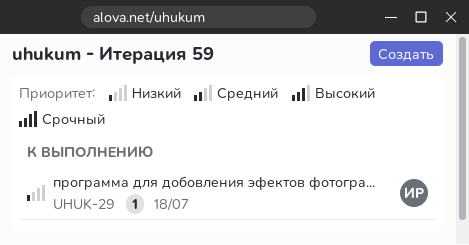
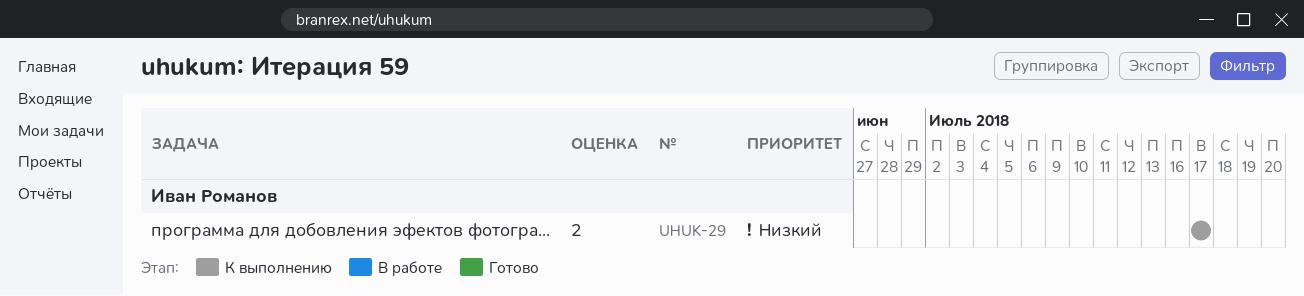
UHUK-29, estimate: 1 -> 2
UHUK-29, due: Jul 18 -> Jul 17

